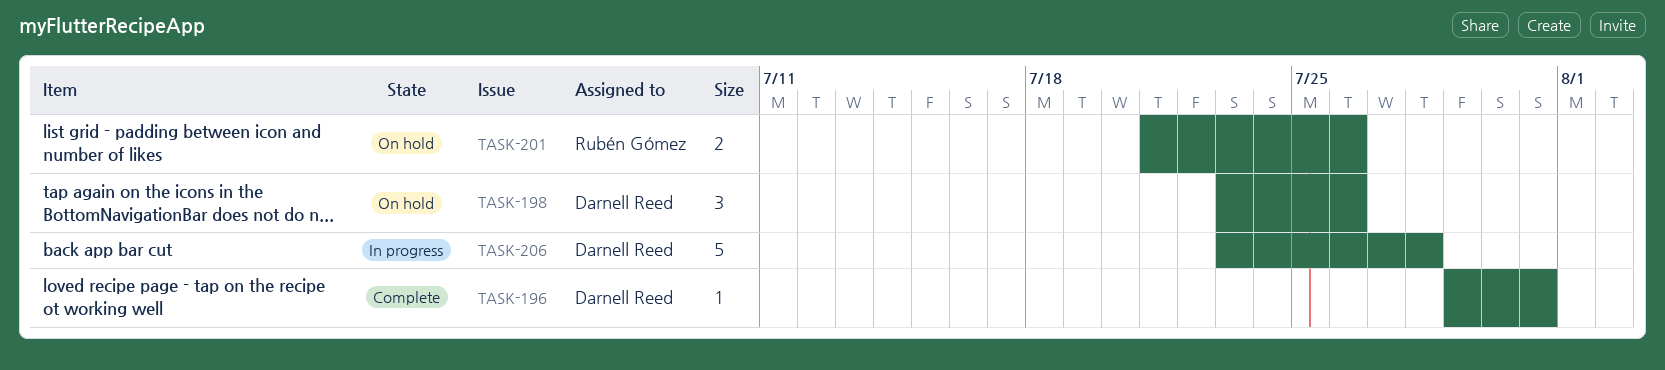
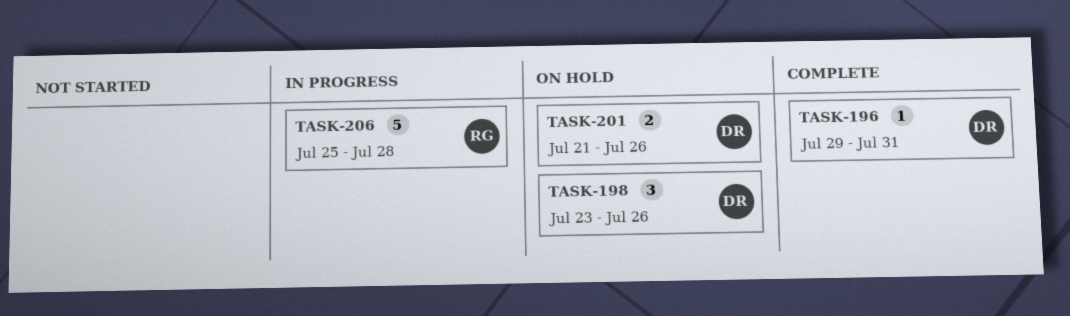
TASK-201, owner: Rubén Gómez -> Darnell Reed
TASK-206, owner: Darnell Reed -> Rubén Gómez
TASK-206, start: Jul 23 -> Jul 25

